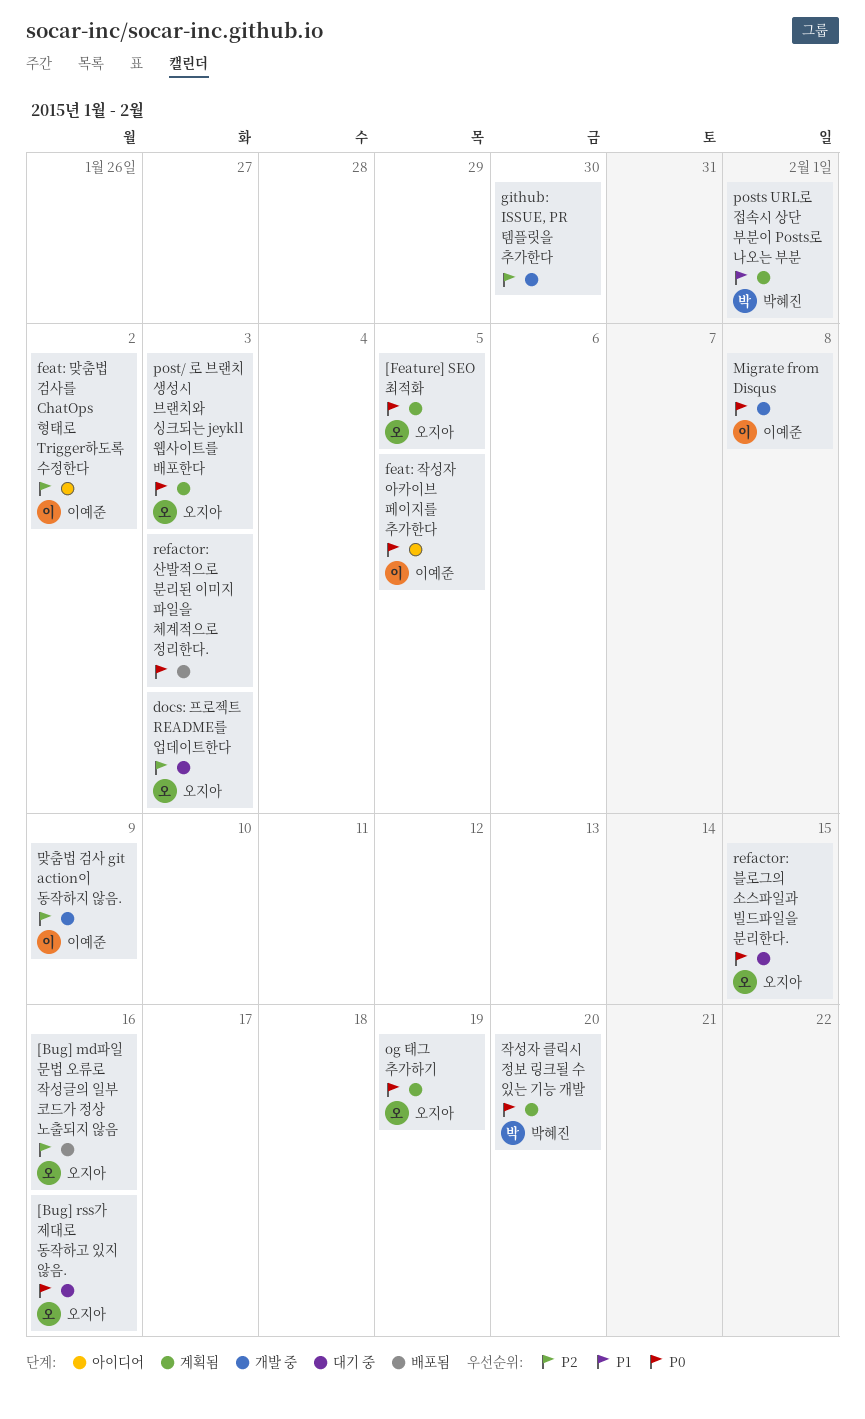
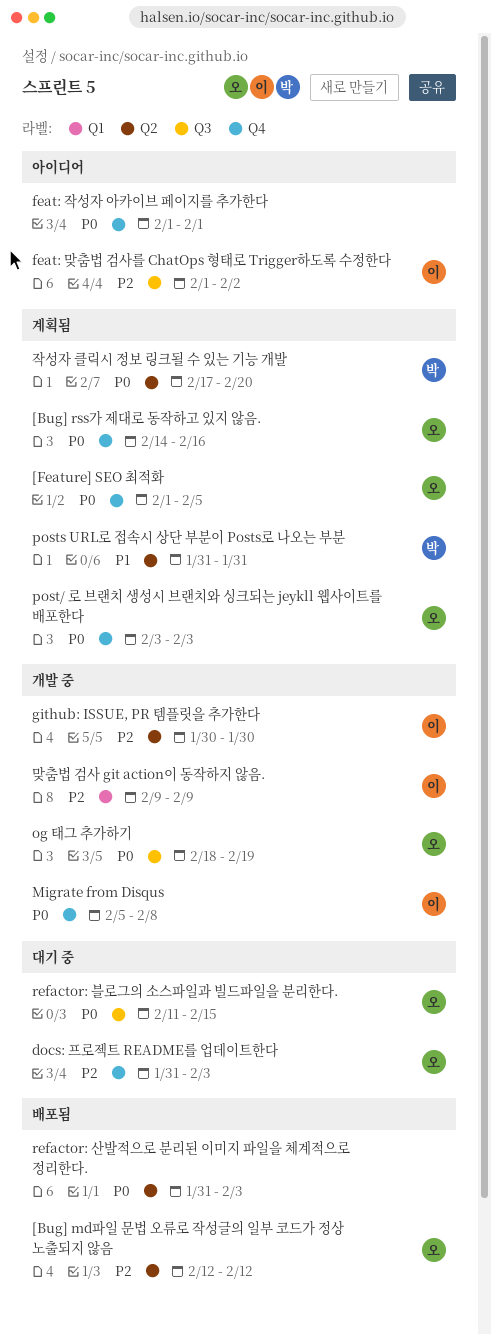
[Bug] md파일 문법 오류로 작성글의 일부 코드가 정상 노출되지 않음, due: Feb 16 -> Feb 12
[Bug] rss가 제대로 동작하고 있지 않음., status: 대기 중 -> 계획됨
feat: 작성자 아카이브 페이지를 추가한다, owner: 이예준 -> none
feat: 작성자 아카이브 페이지를 추가한다, due: Feb 5 -> Feb 1
github: ISSUE, PR 템플릿을 추가한다, owner: none -> 이예준
og 태그 추가하기, status: 계획됨 -> 개발 중
posts URL로 접속시 상단 부분이 Posts로 나오는 부분, due: Feb 1 -> Jan 31

